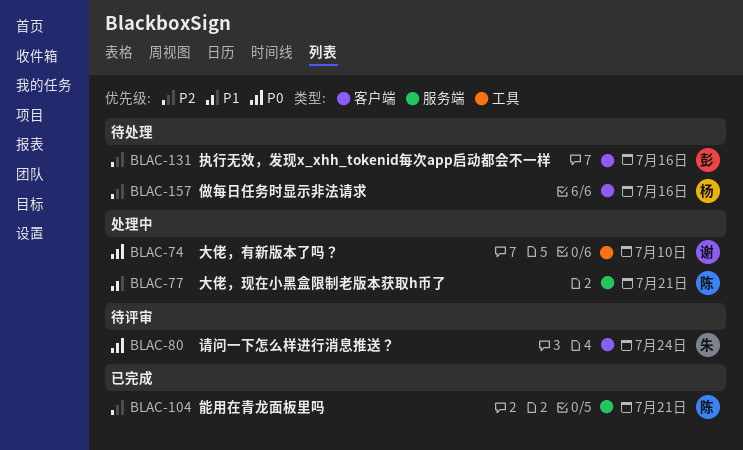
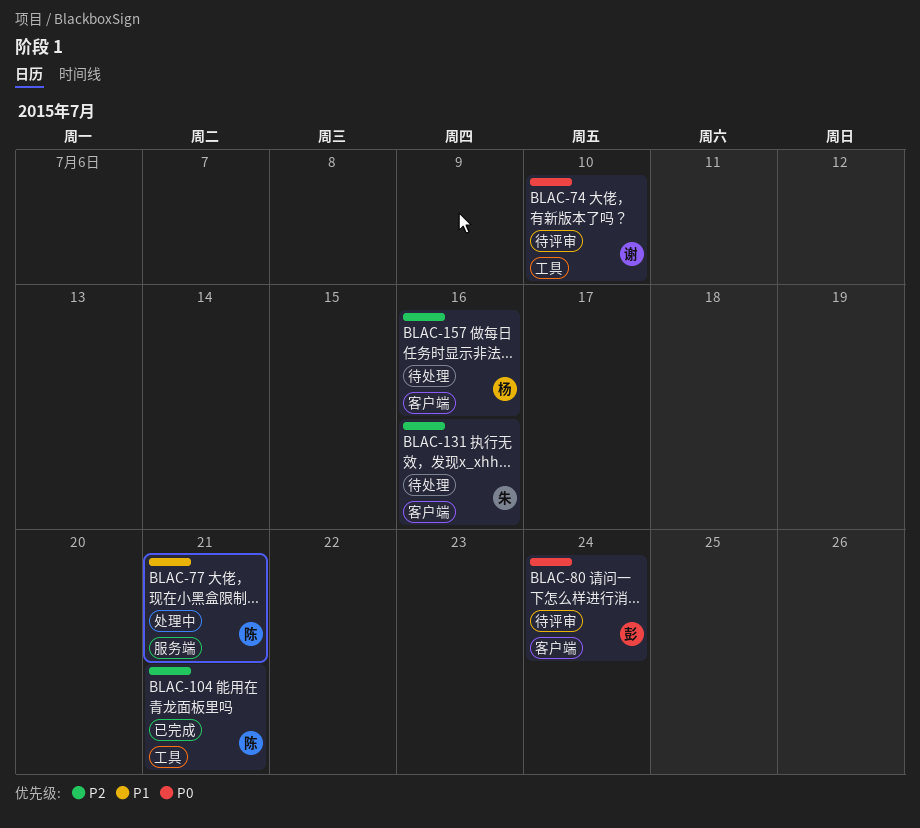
BLAC-74, status: 处理中 -> 待评审
BLAC-80, owner: 朱 -> 彭
BLAC-104, label: 服务端 -> 工具
BLAC-131, owner: 彭 -> 朱

